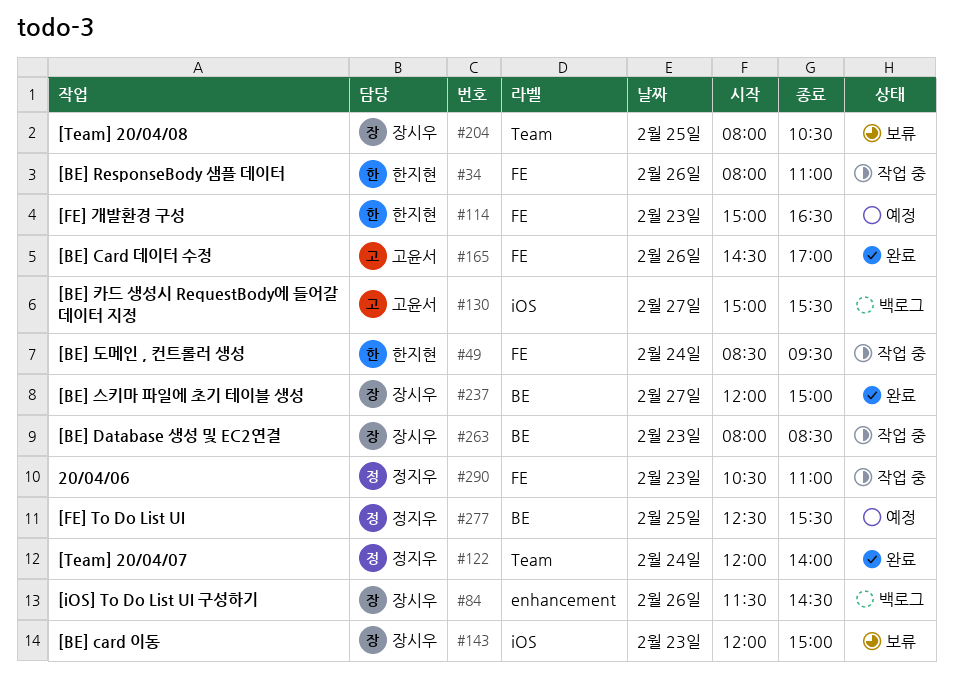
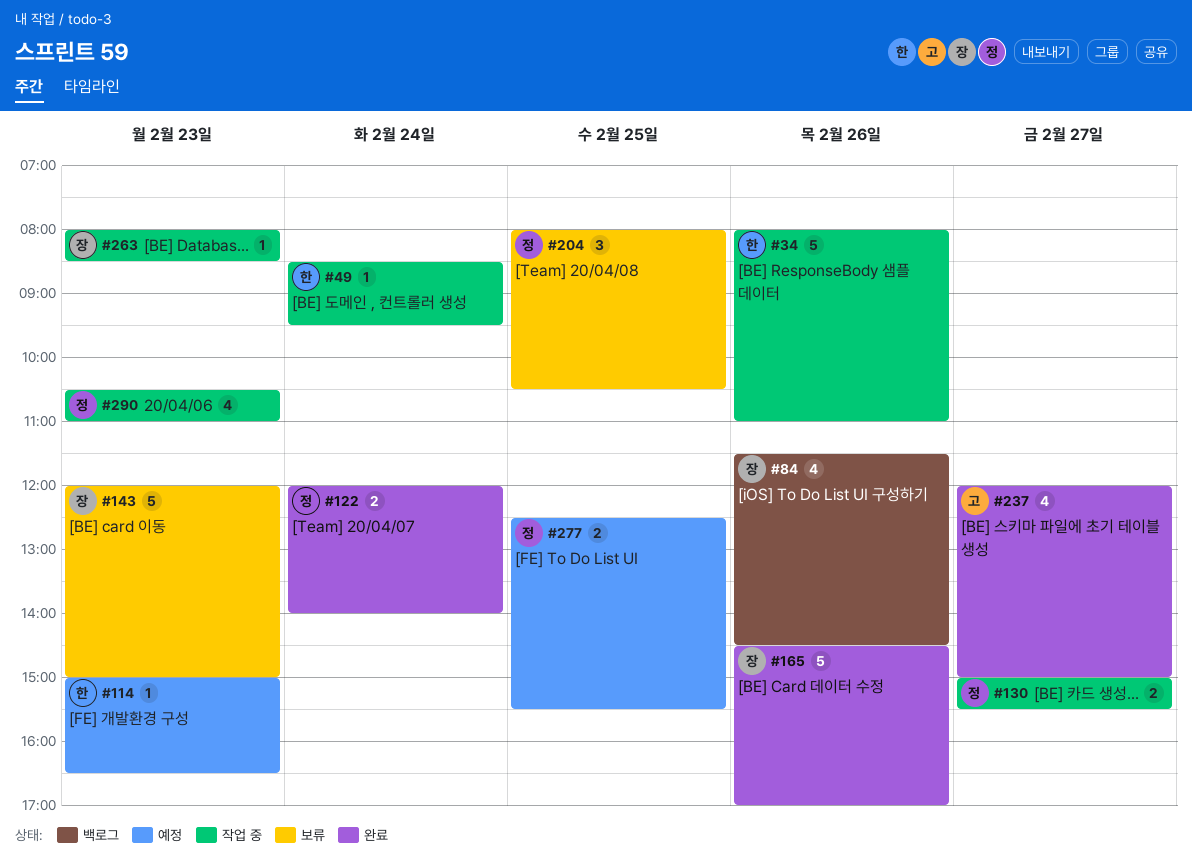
#130, status: 백로그 -> 작업 중
#130, owner: 고윤서 -> 정지우
#165, owner: 고윤서 -> 장시우
#204, owner: 장시우 -> 정지우
#237, owner: 장시우 -> 고윤서

